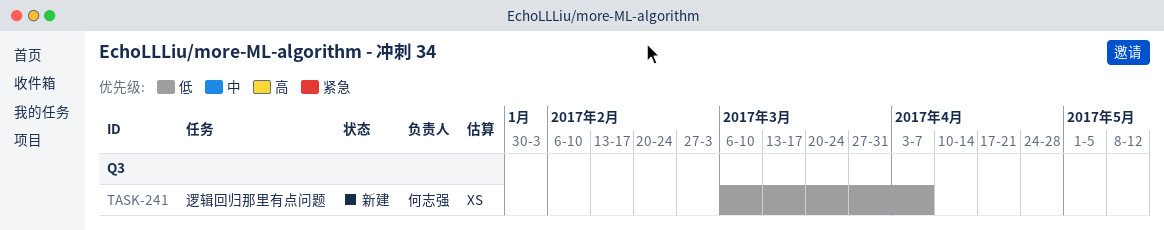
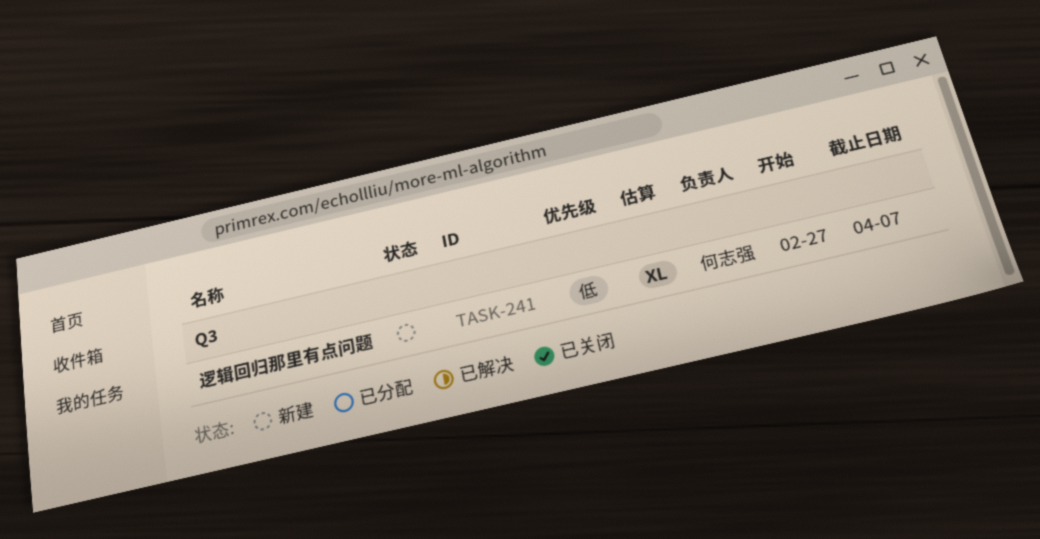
TASK-241, estimate: XS -> XL
TASK-241, start: Mar 6 -> Feb 27

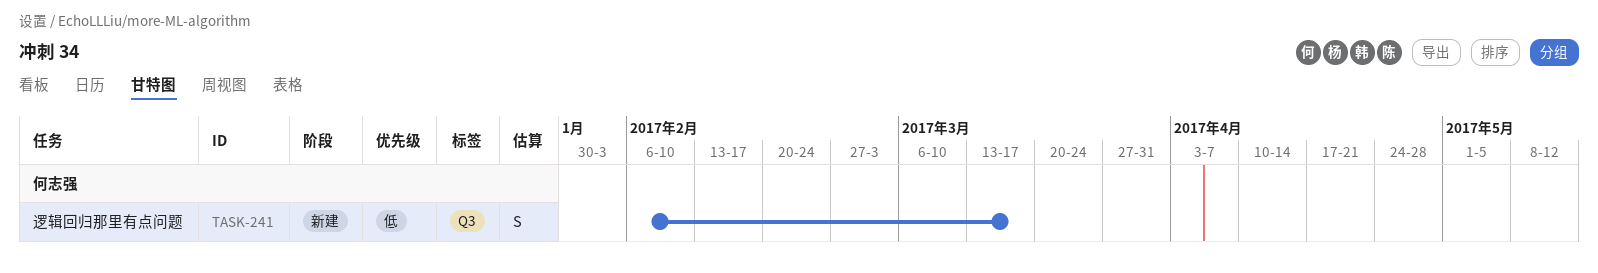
TASK-241, estimate: XL -> S
TASK-241, start: Feb 27 -> Feb 6
TASK-241, due: Apr 7 -> Mar 17

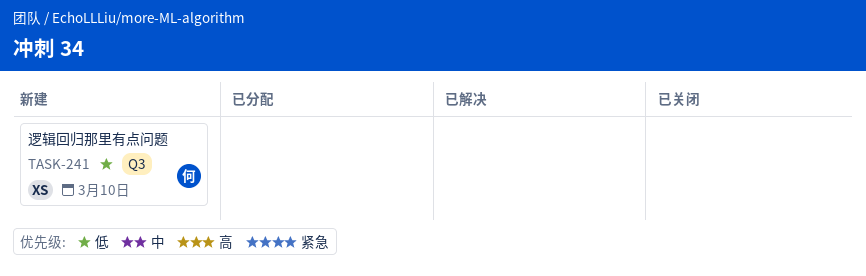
TASK-241, estimate: S -> XS
TASK-241, due: Mar 17 -> Mar 10

